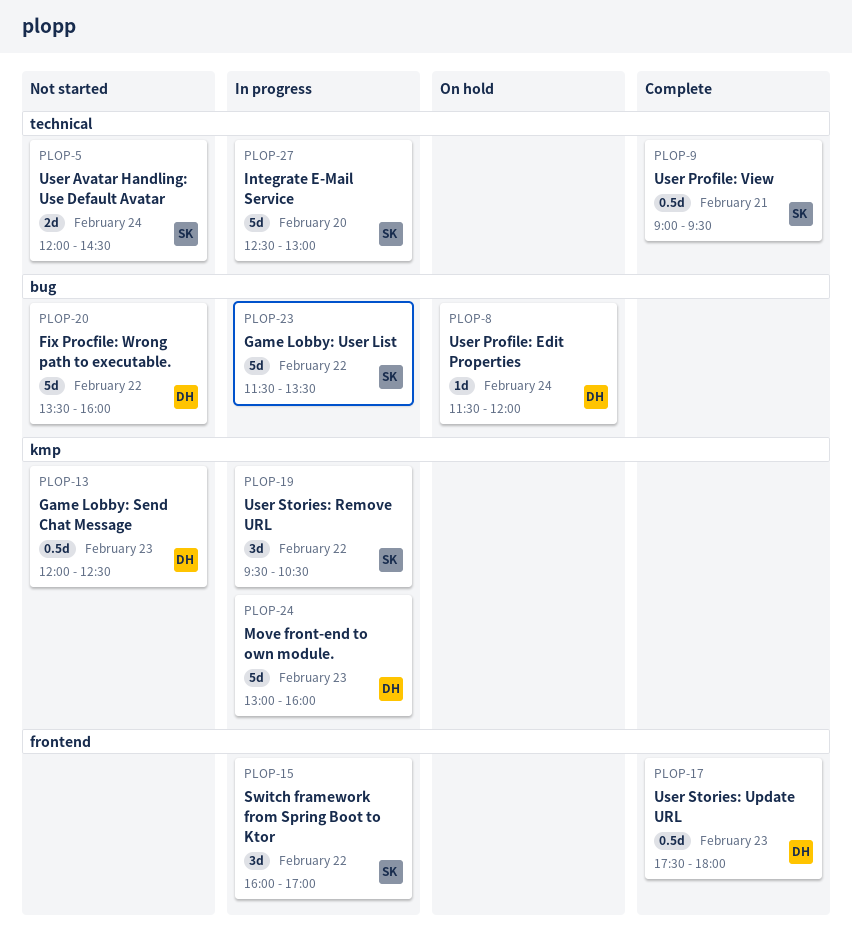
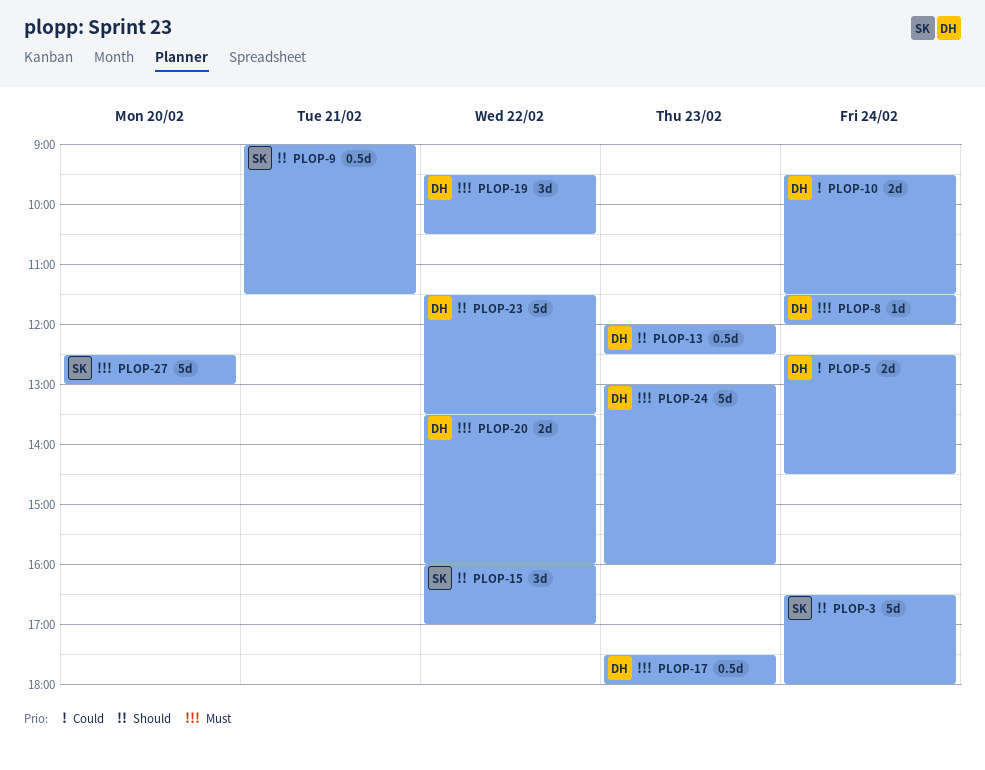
PLOP-3: none -> present
PLOP-5, owner: SK -> DH
PLOP-5, begins: 12:00 -> 12:30
PLOP-9, ends: 09:30 -> 11:30
PLOP-10: none -> present
PLOP-19, owner: SK -> DH
PLOP-20, estimate: 5d -> 2d
PLOP-23, owner: SK -> DH

